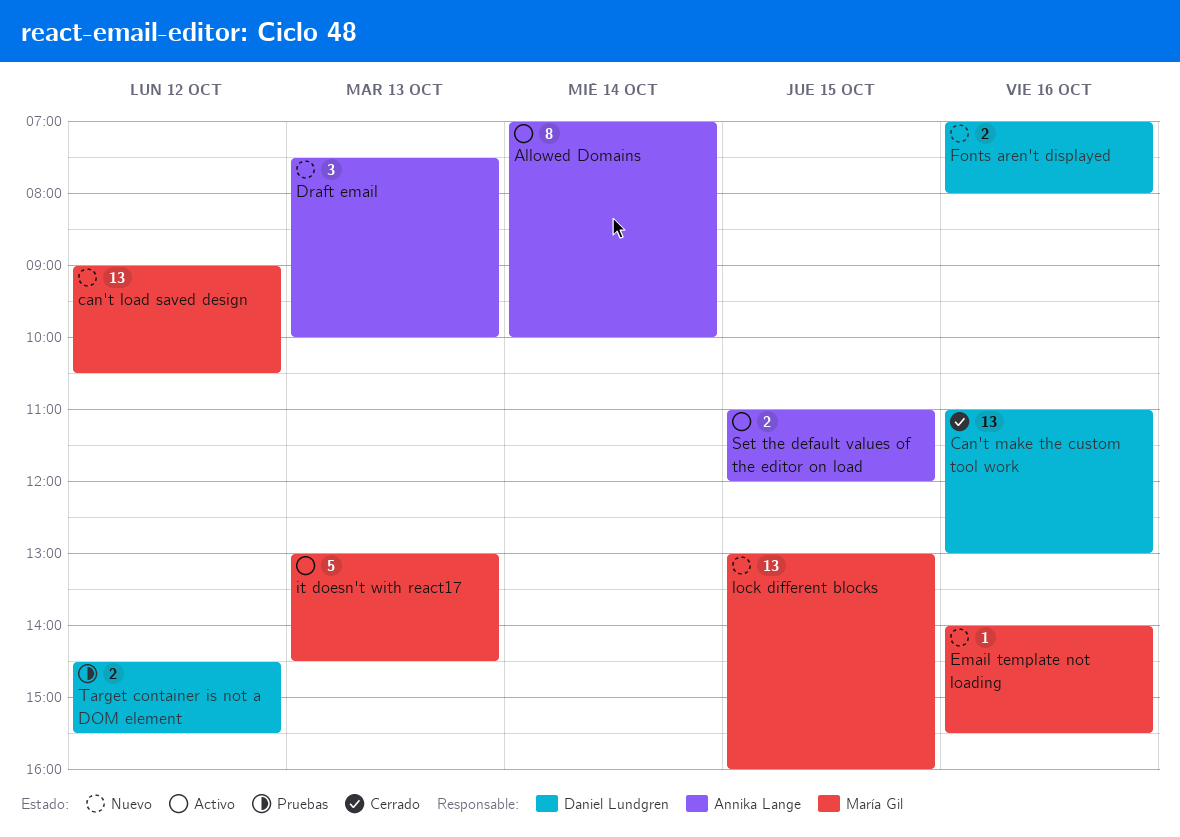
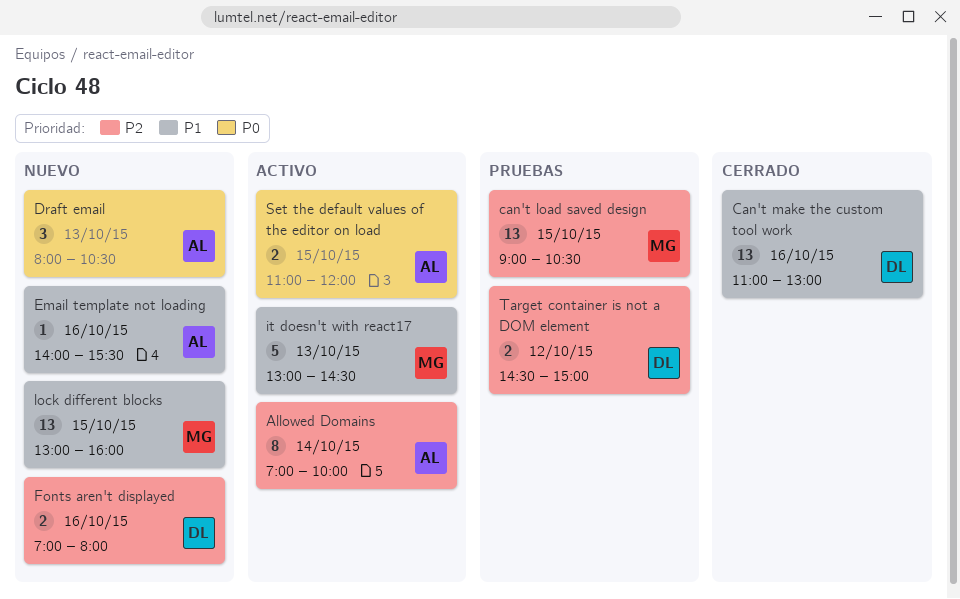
can't load saved design, status: Nuevo -> Pruebas
can't load saved design, day: Oct 12 -> Oct 15
Draft email, begins: 07:30 -> 08:00
Draft email, ends: 10:00 -> 10:30
Email template not loading, owner: María Gil -> Annika Lange
Target container is not a DOM element, ends: 15:30 -> 15:00

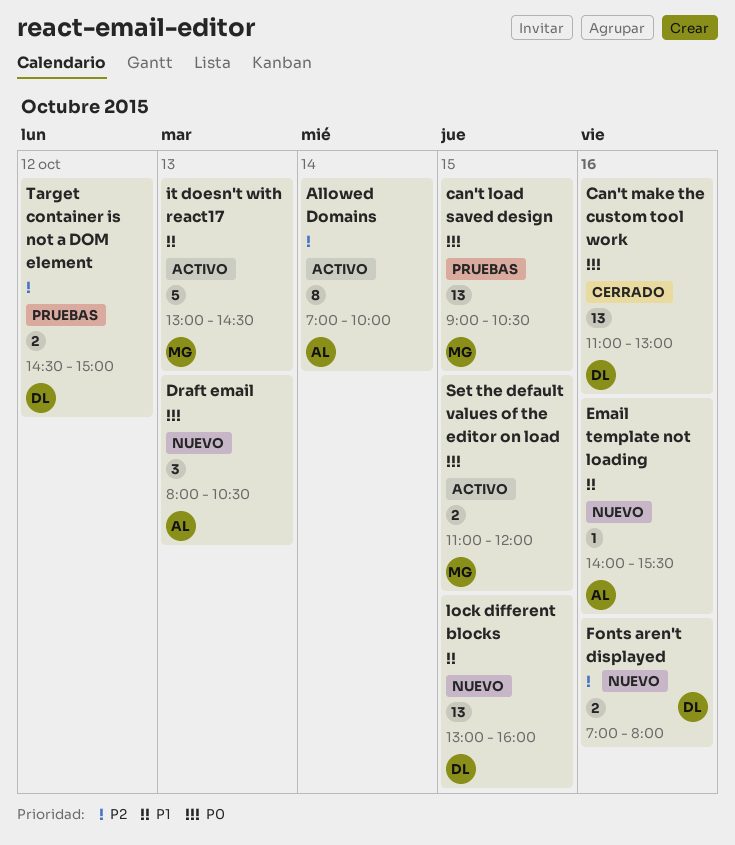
can't load saved design, priority: P2 -> P0
Can't make the custom tool work, priority: P1 -> P0
lock different blocks, owner: MG -> DL
Set the default values of the editor on load, owner: AL -> MG

